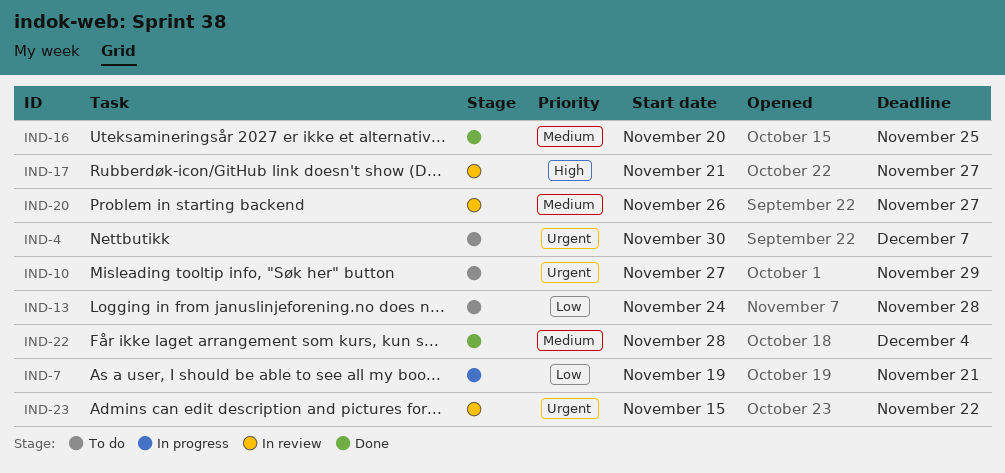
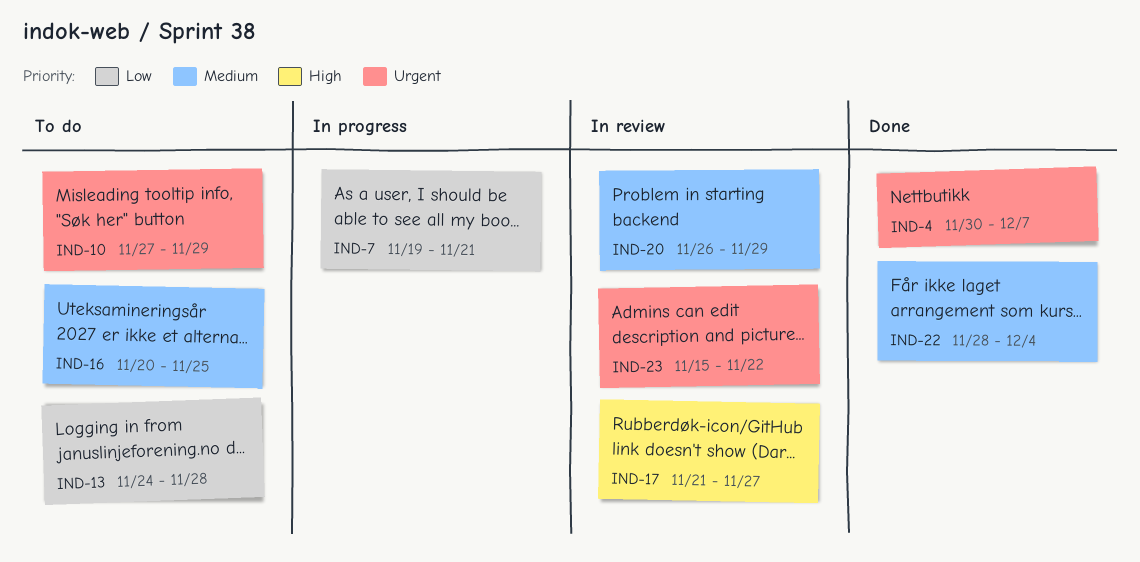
IND-4, status: To do -> Done
IND-16, status: Done -> To do
IND-20, due: Nov 27 -> Nov 29

